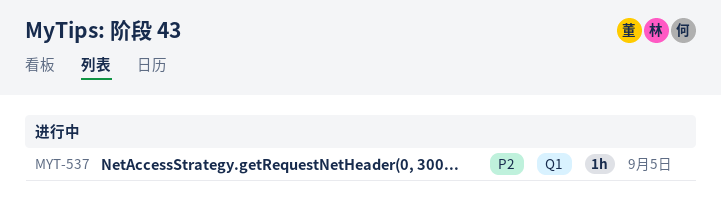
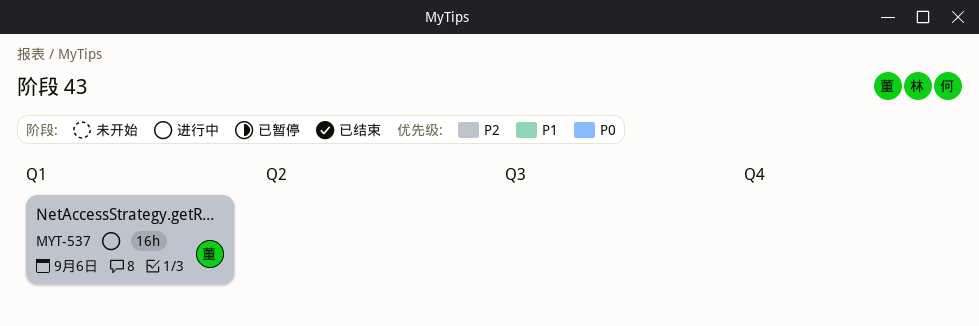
MYT-537, estimate: 1h -> 16h
MYT-537, due: Sep 5 -> Sep 6

